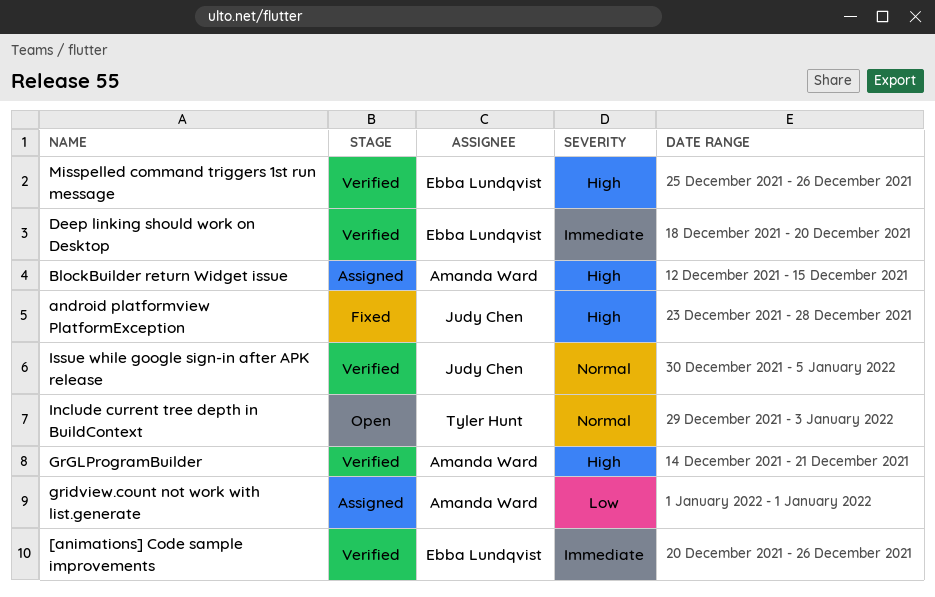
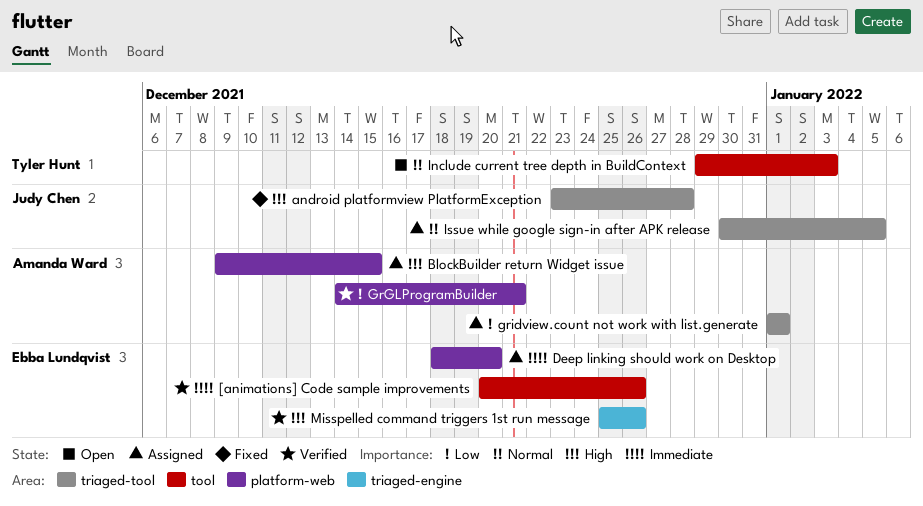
BlockBuilder return Widget issue, start: Dec 12 -> Dec 9
Deep linking should work on Desktop, status: Verified -> Assigned
GrGLProgramBuilder, priority: High -> Low
Issue while google sign-in after APK release, status: Verified -> Assigned

